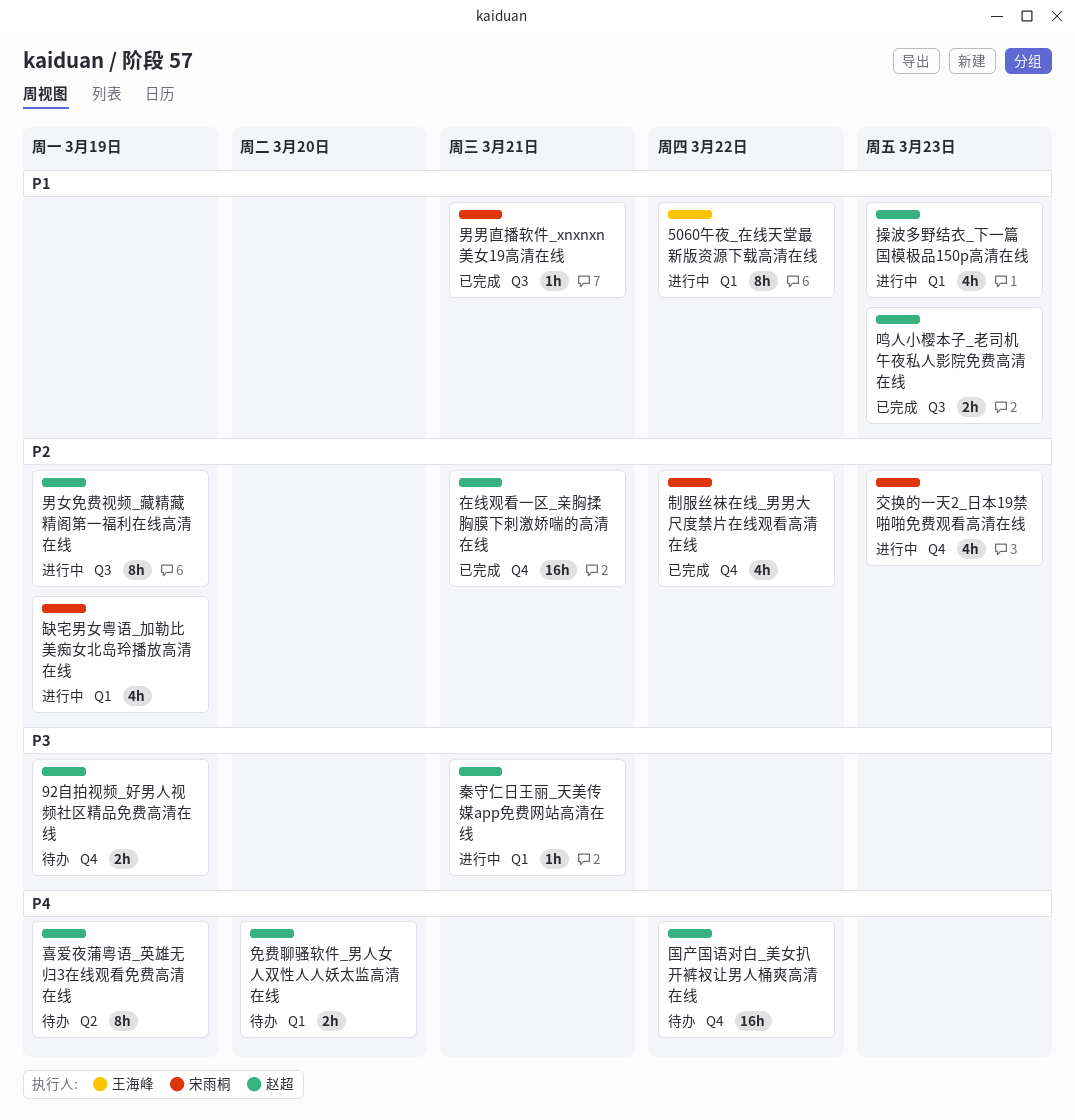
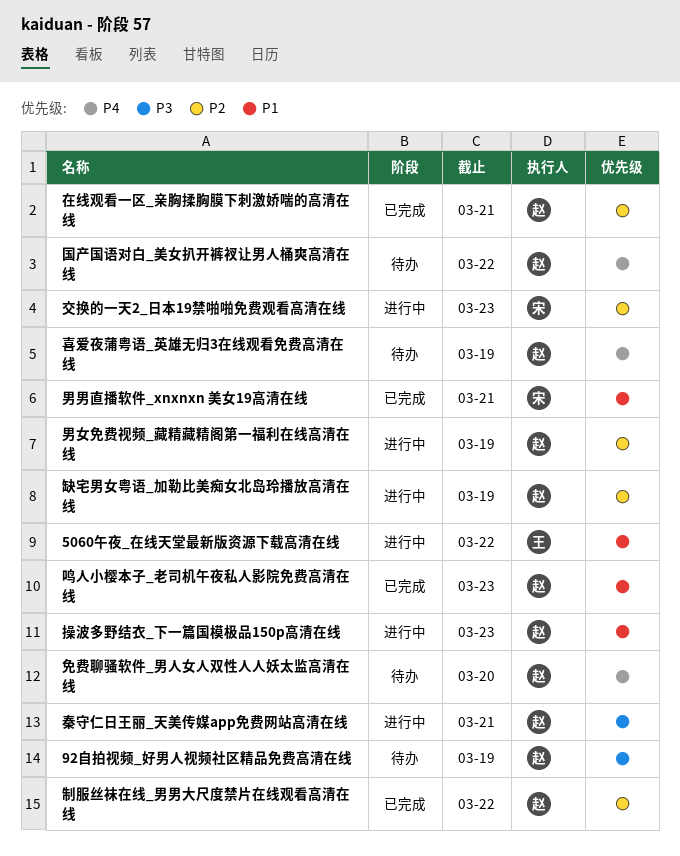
制服丝袜在线_男男大尺度禁片在线观看高清在线, owner: 宋雨桐 -> 赵超
缺宅男女粤语_加勒比美痴女北岛玲播放高清在线, owner: 宋雨桐 -> 赵超

